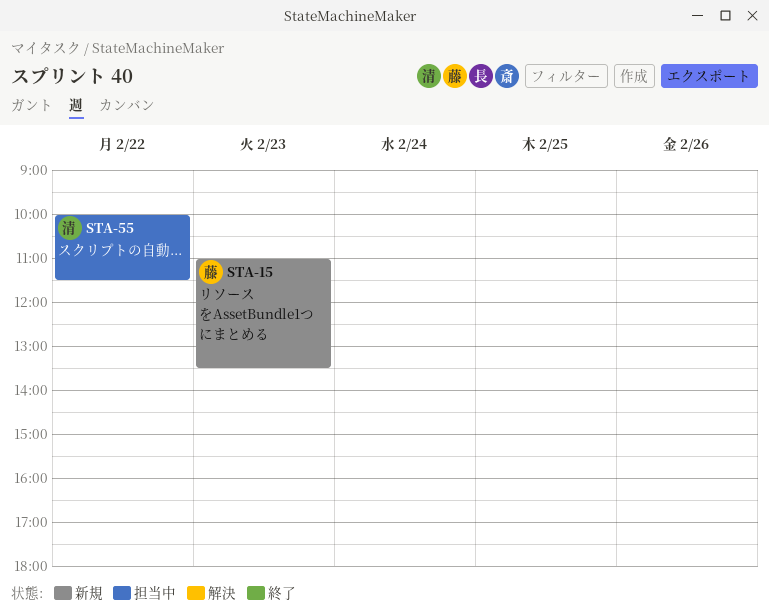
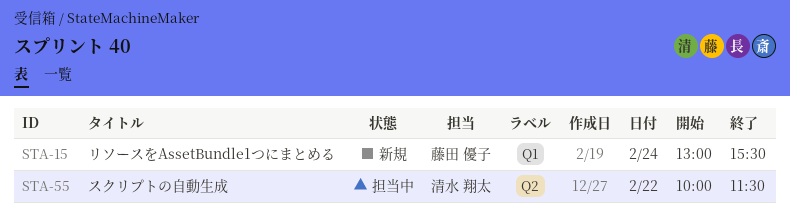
STA-15, day: Feb 23 -> Feb 24
STA-15, begins: 11:00 -> 13:00
STA-15, ends: 13:30 -> 15:30

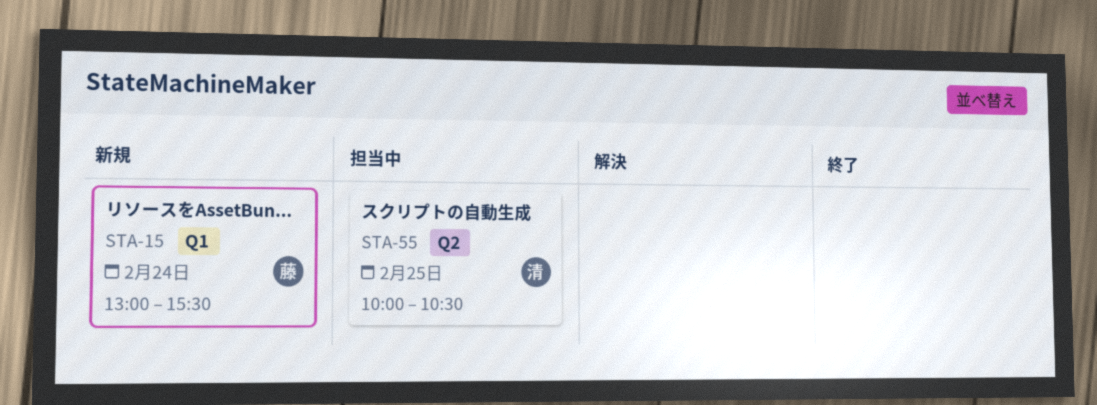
STA-55, day: Feb 22 -> Feb 25
STA-55, ends: 11:30 -> 10:30

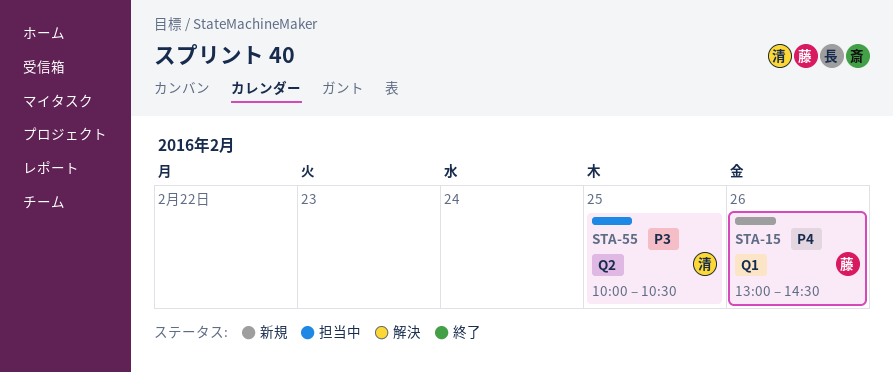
STA-15, day: Feb 24 -> Feb 26
STA-15, ends: 15:30 -> 14:30

